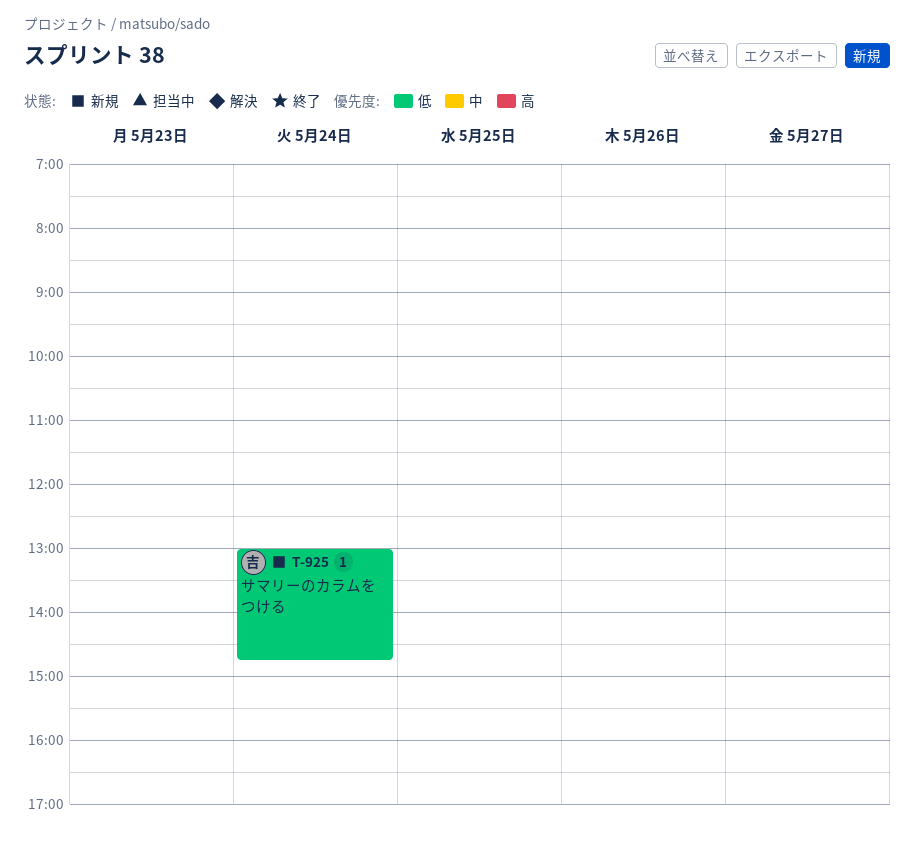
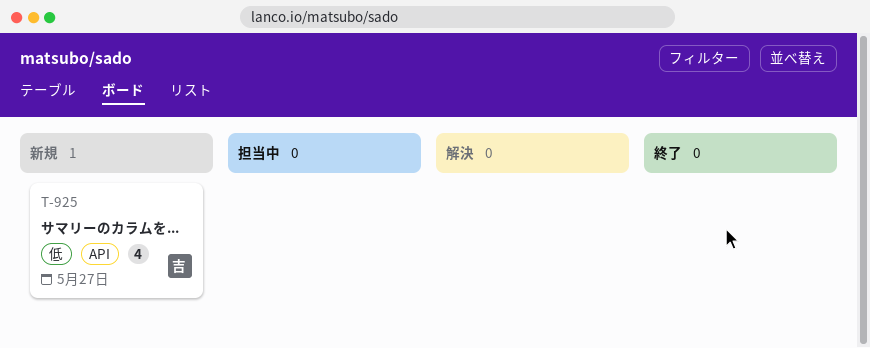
T-925, estimate: 1 -> 4
T-925, day: May 24 -> May 27

